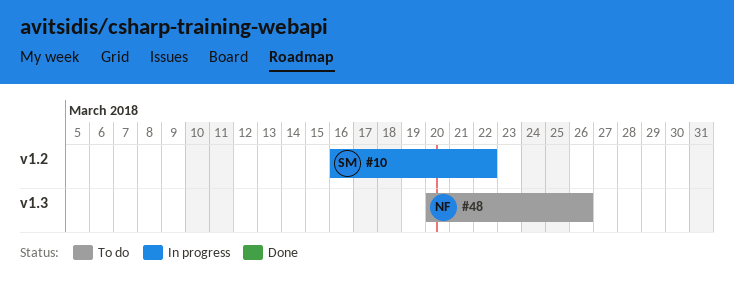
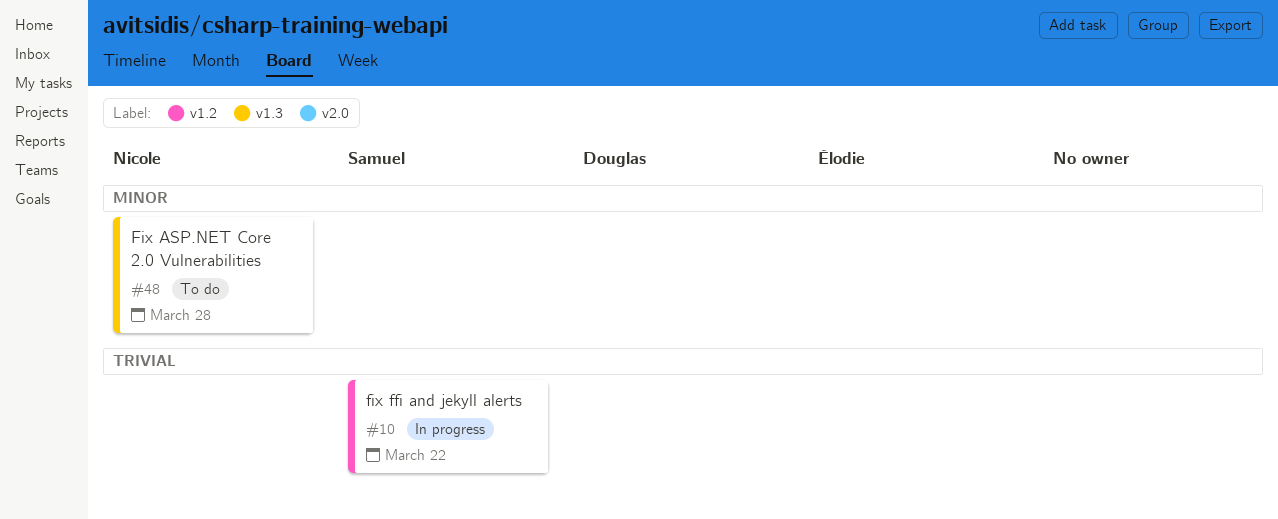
#48, due: Mar 26 -> Mar 28

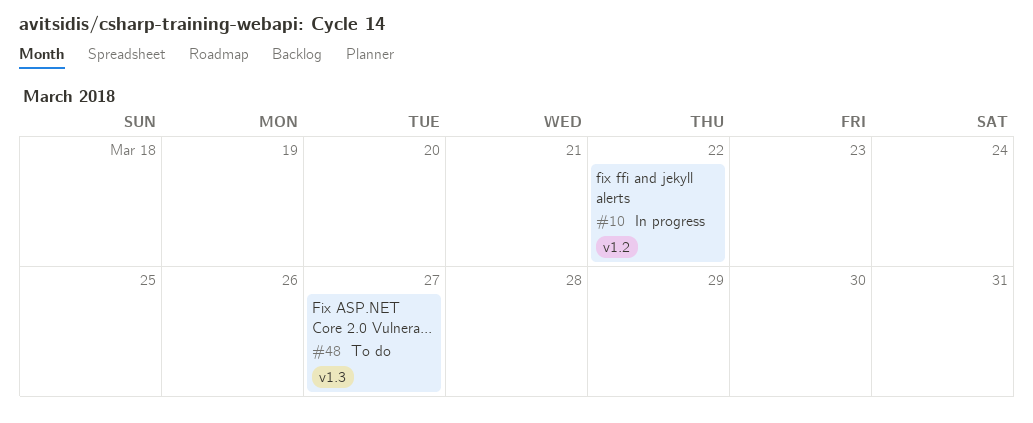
#48, due: Mar 28 -> Mar 27

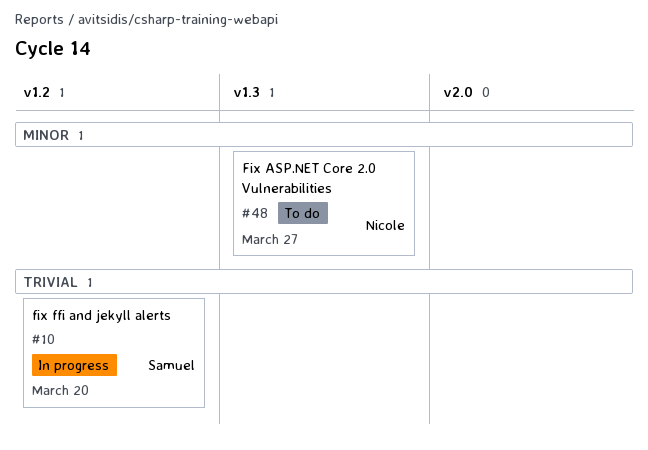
#10, due: Mar 22 -> Mar 20

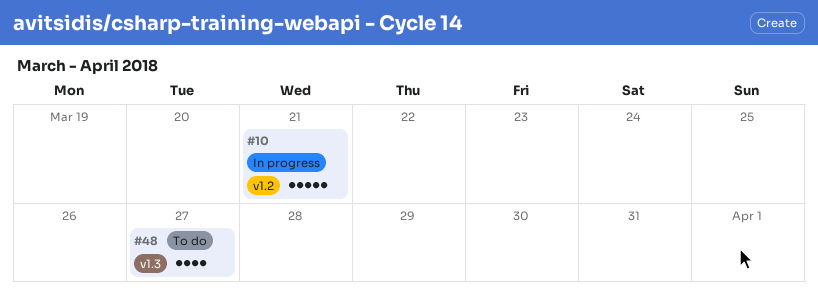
#10, due: Mar 20 -> Mar 21

